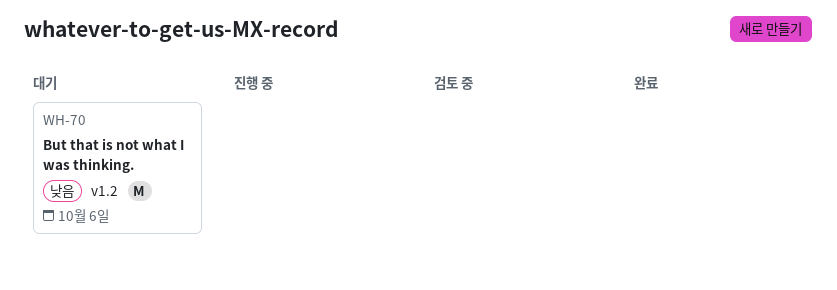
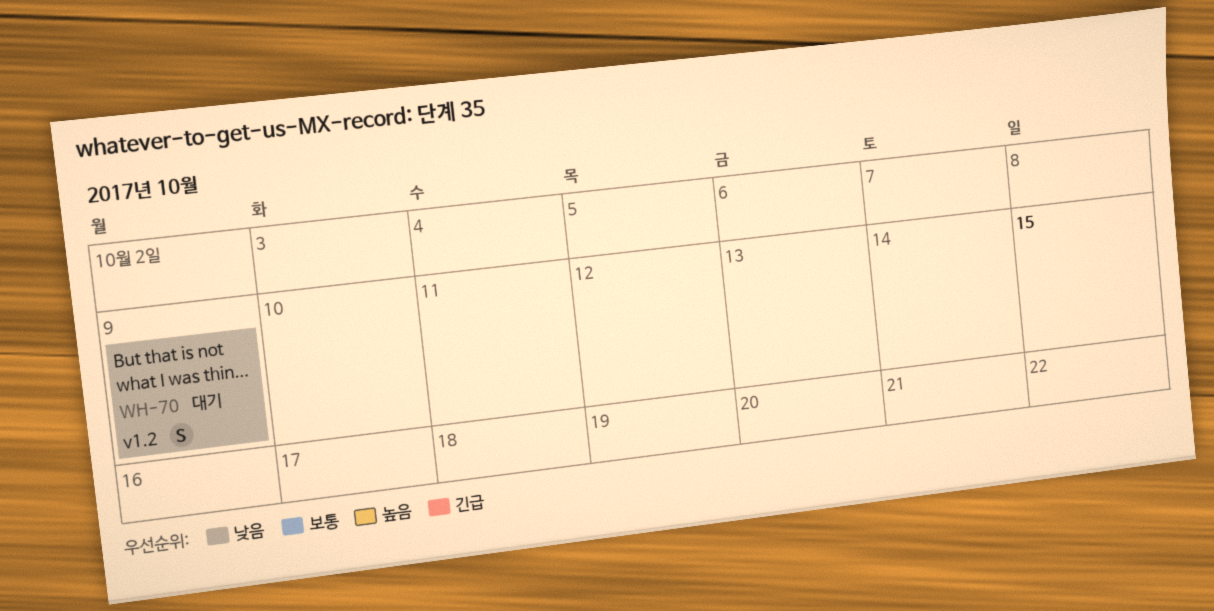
WH-70, estimate: M -> S
WH-70, due: Oct 6 -> Oct 9

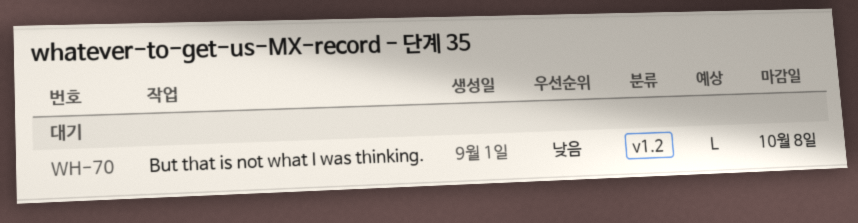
WH-70, estimate: S -> L
WH-70, due: Oct 9 -> Oct 8

